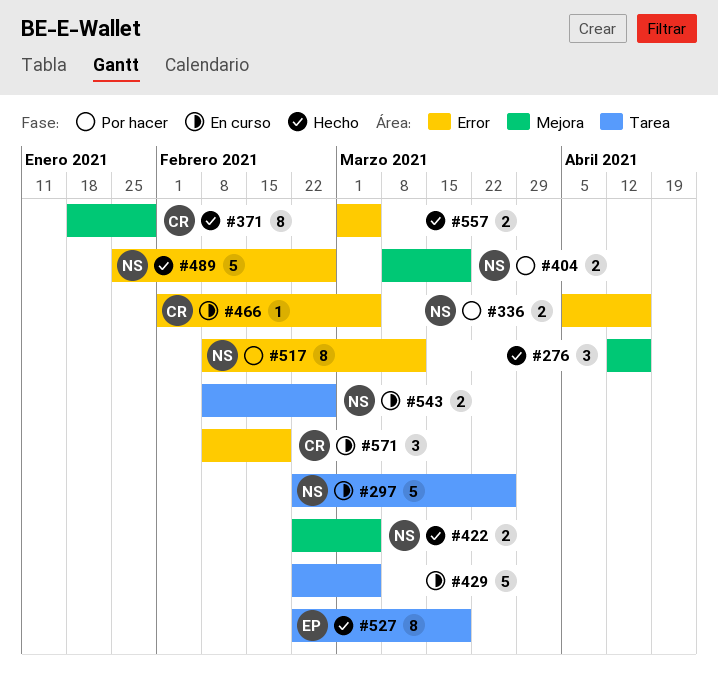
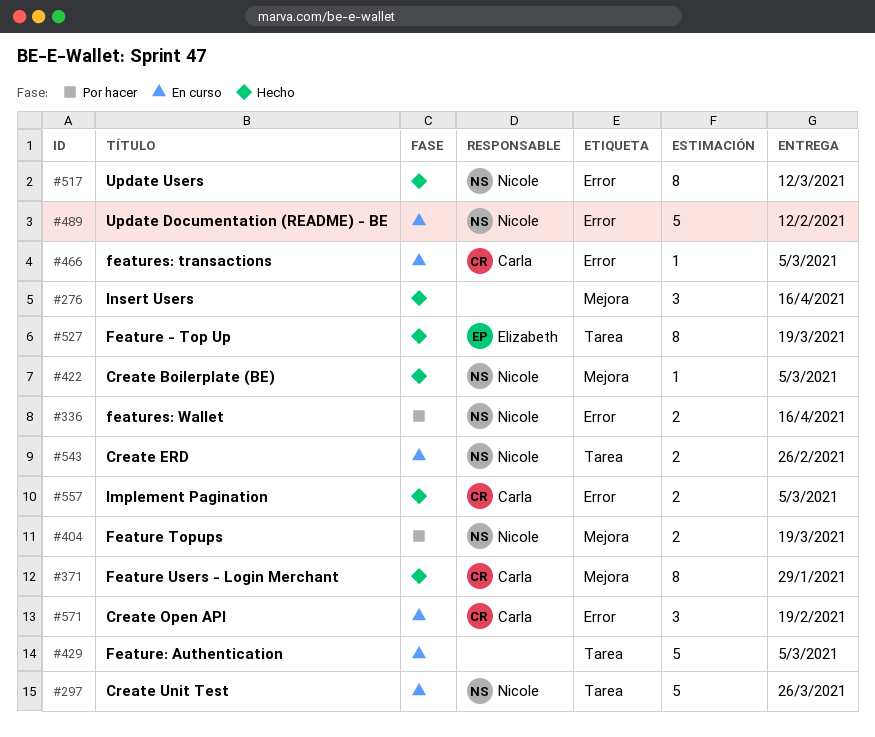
#422, estimate: 2 -> 1
#489, status: Hecho -> En curso
#489, due: Feb 26 -> Feb 12
#517, status: Por hacer -> Hecho
#557, owner: none -> Carla

